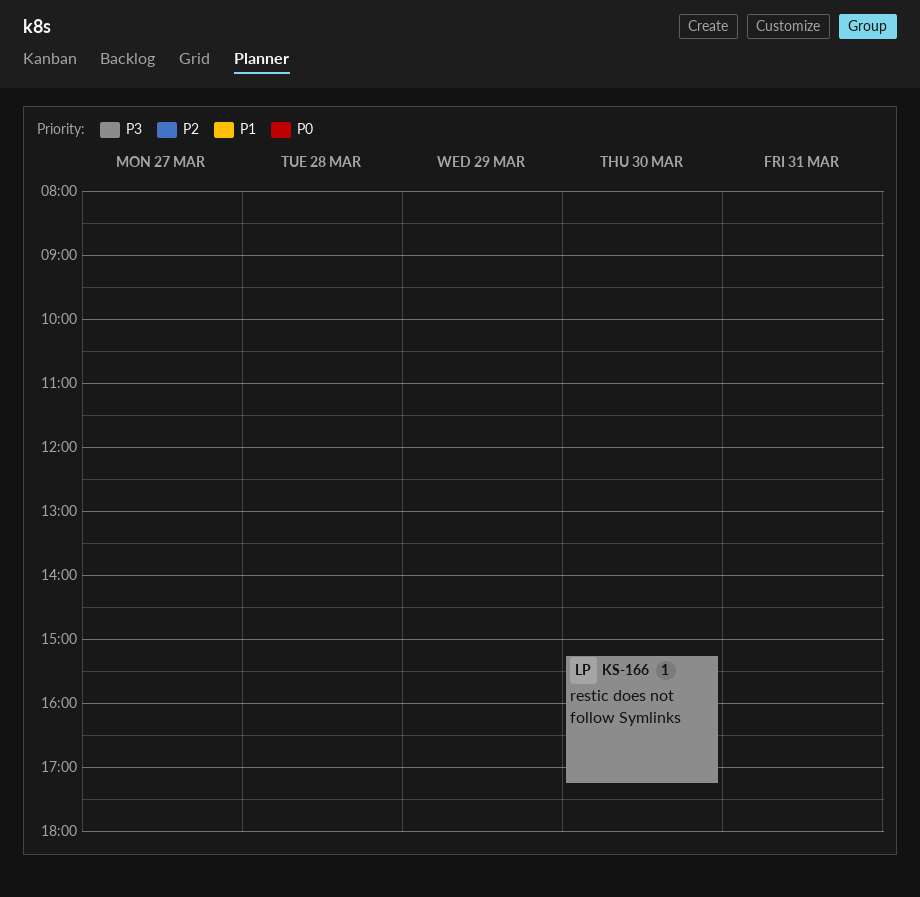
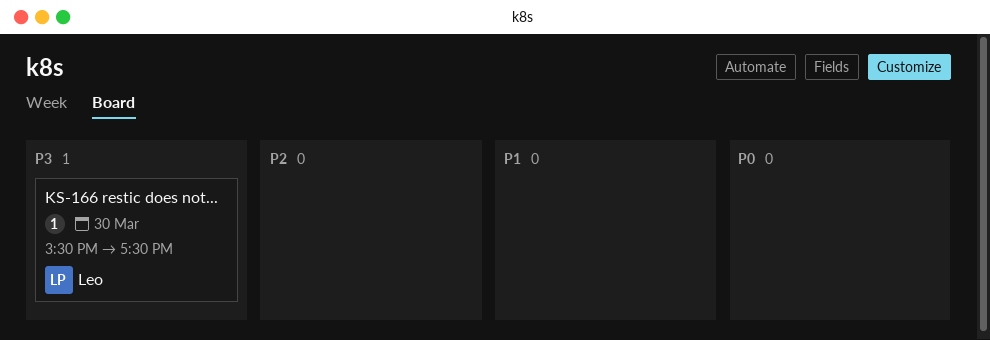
KS-166, begins: 15:15 -> 15:30
KS-166, ends: 17:15 -> 17:30

